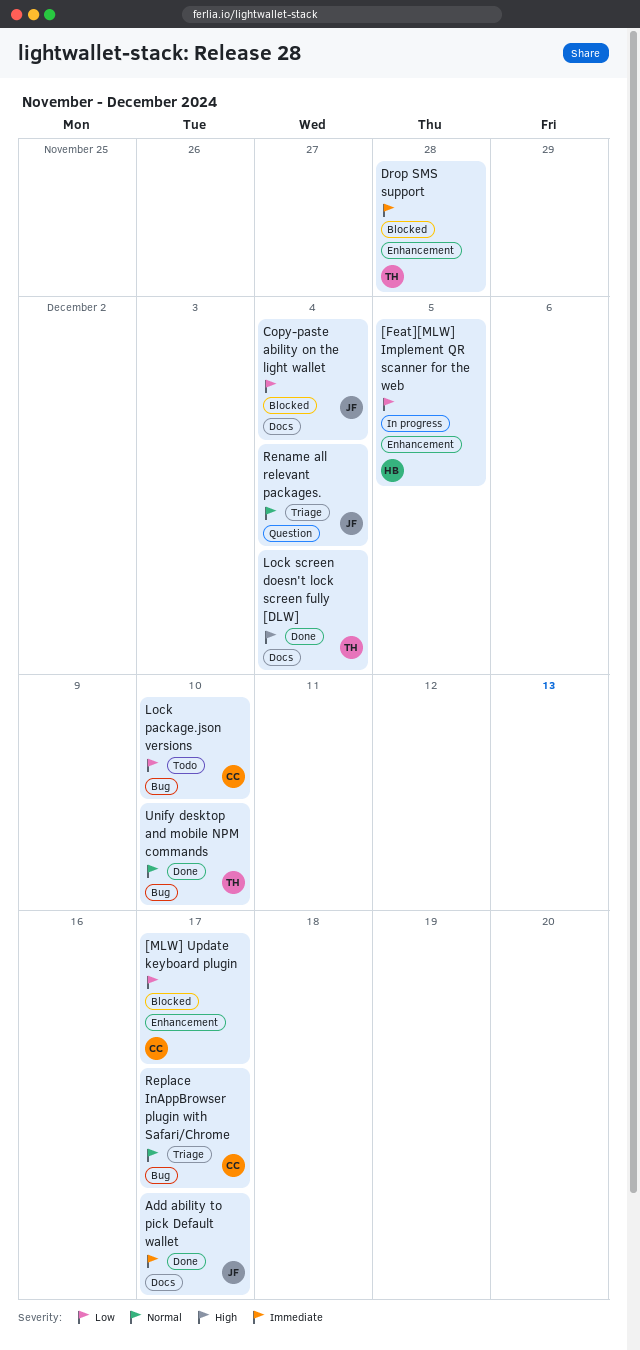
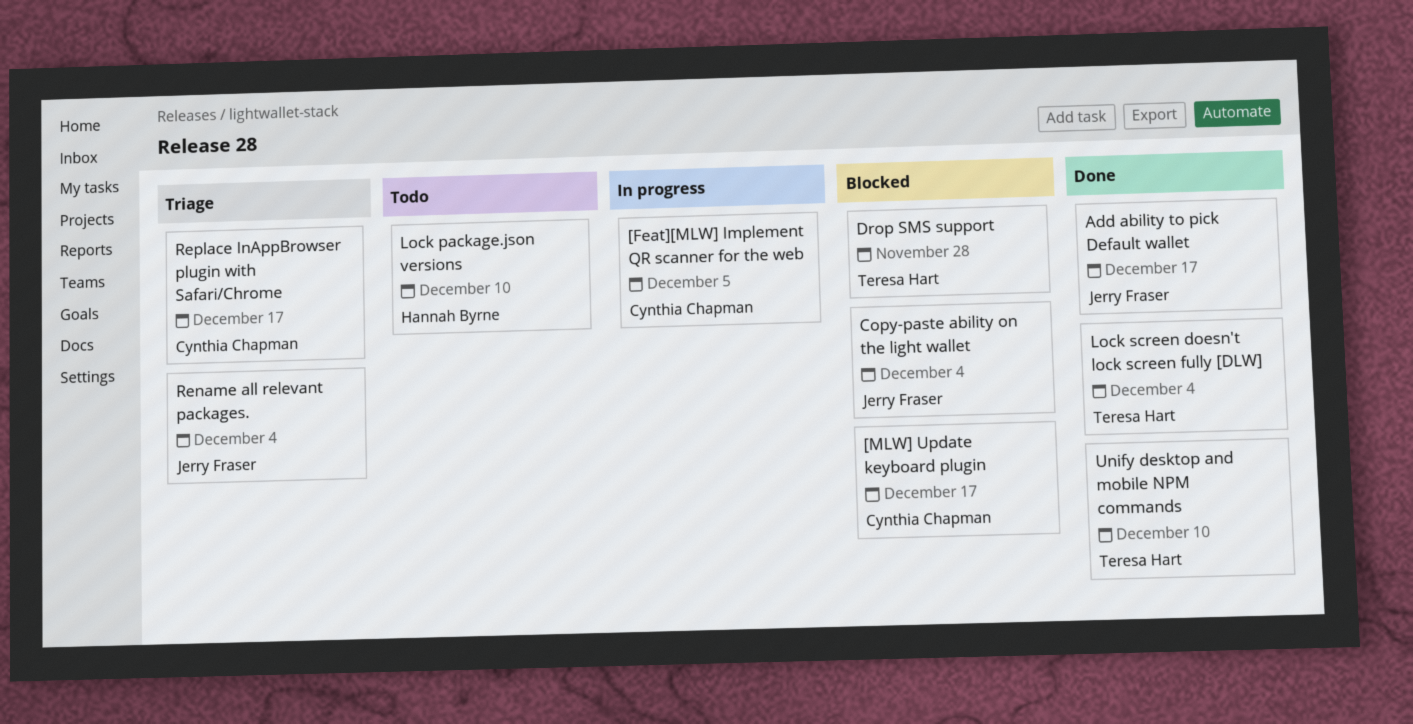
[Feat][MLW] Implement QR scanner for the web, owner: Hannah Byrne -> Cynthia Chapman
Lock package.json versions, owner: Cynthia Chapman -> Hannah Byrne

